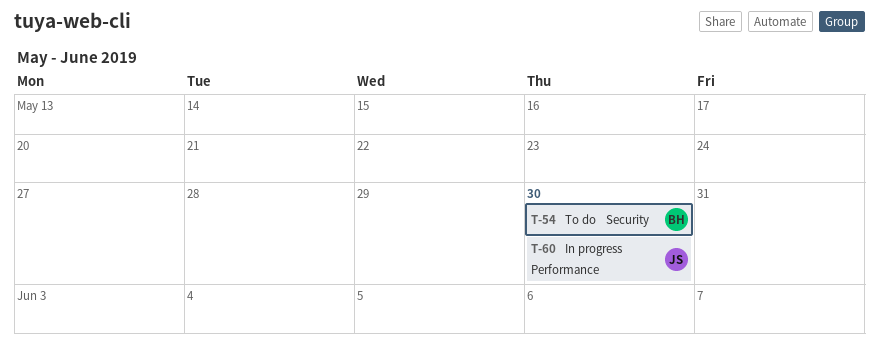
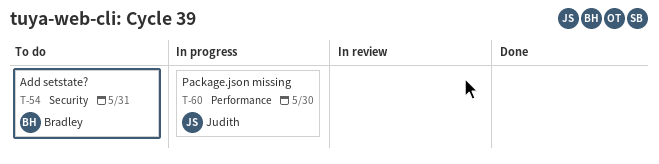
T-54, due: May 30 -> May 31

